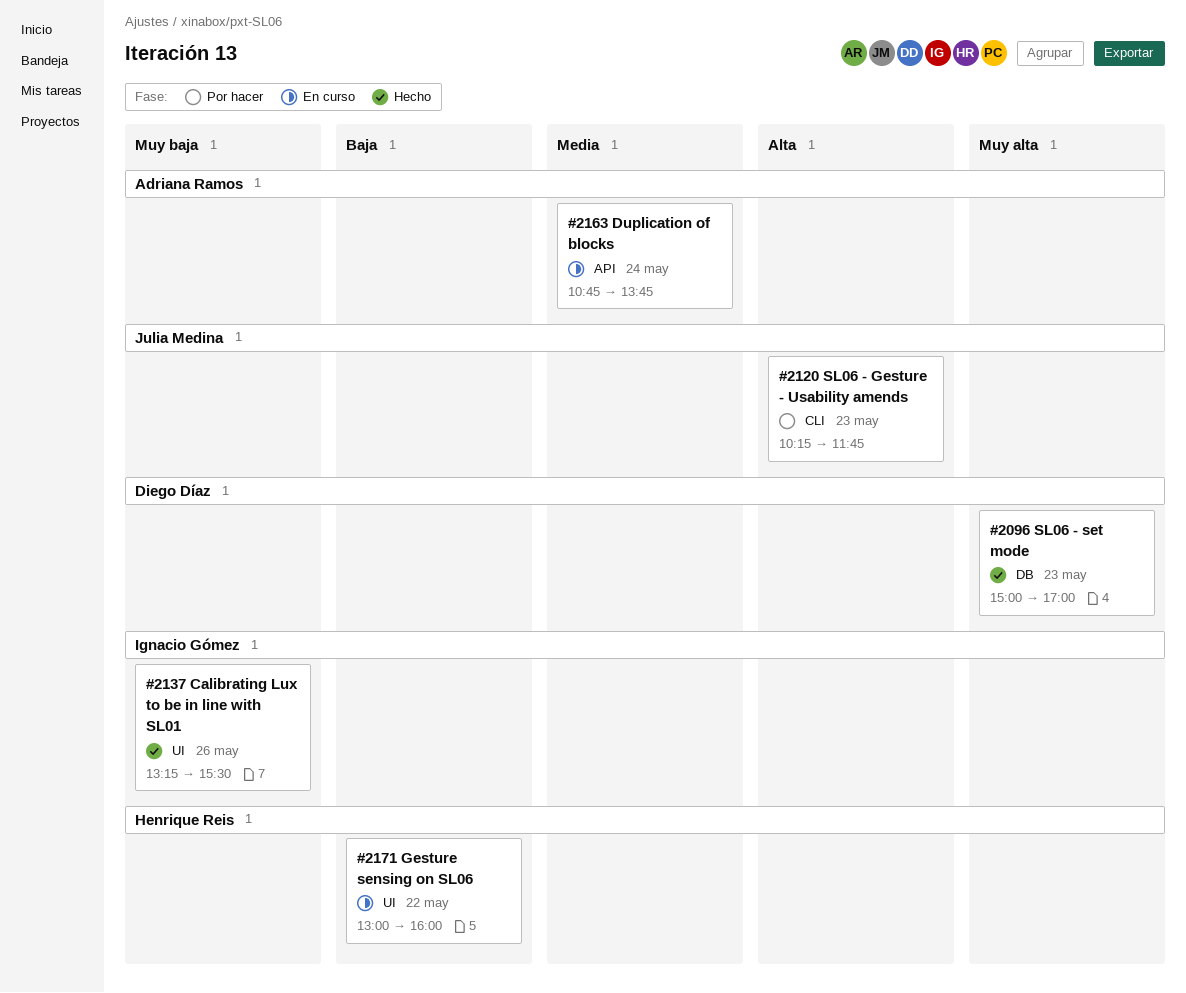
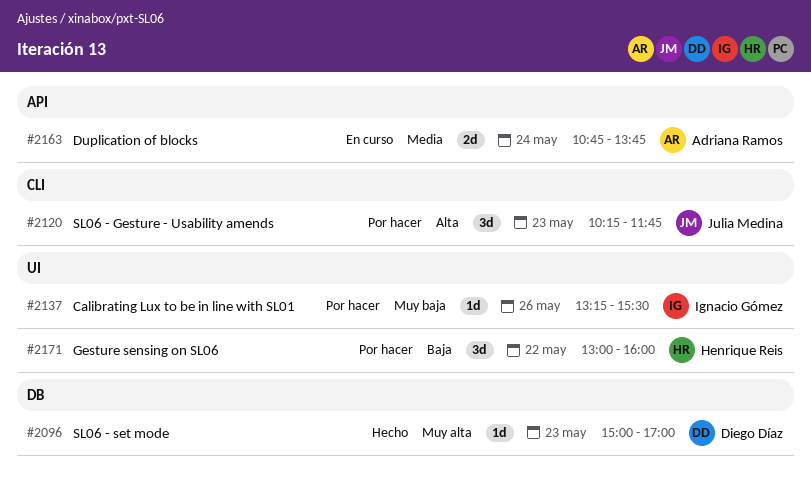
#2137, status: Hecho -> Por hacer
#2171, status: En curso -> Por hacer

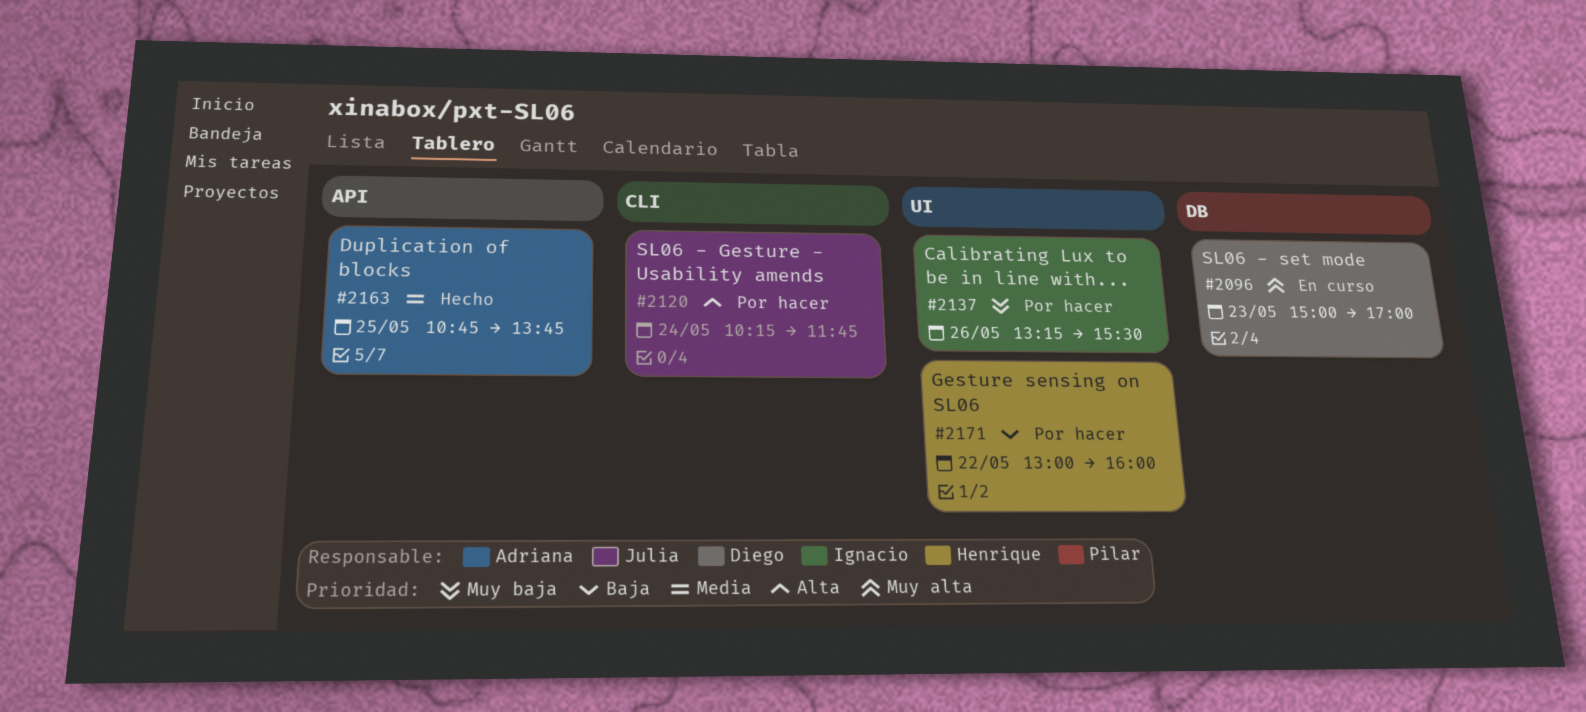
#2096, status: Hecho -> En curso
#2120, day: May 23 -> May 24
#2163, status: En curso -> Hecho
#2163, day: May 24 -> May 25

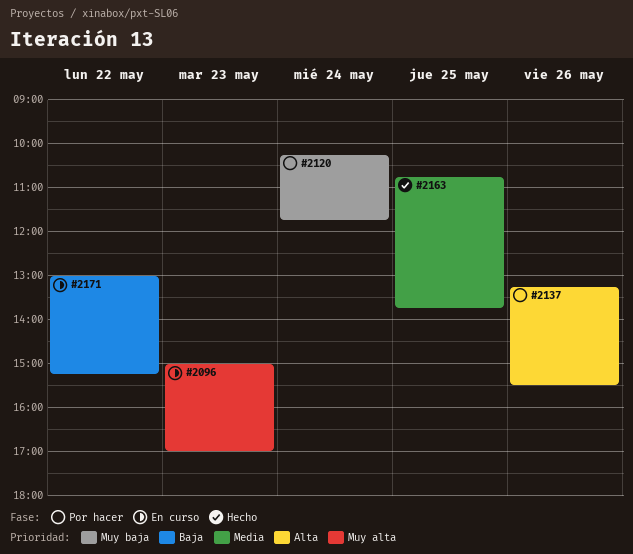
#2120, priority: Alta -> Muy baja
#2137, priority: Muy baja -> Alta
#2171, status: Por hacer -> En curso
#2171, ends: 16:00 -> 15:15

